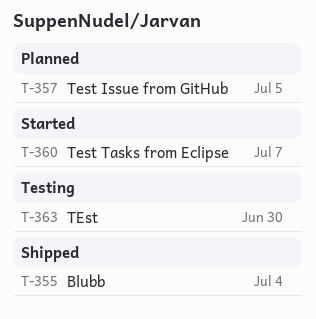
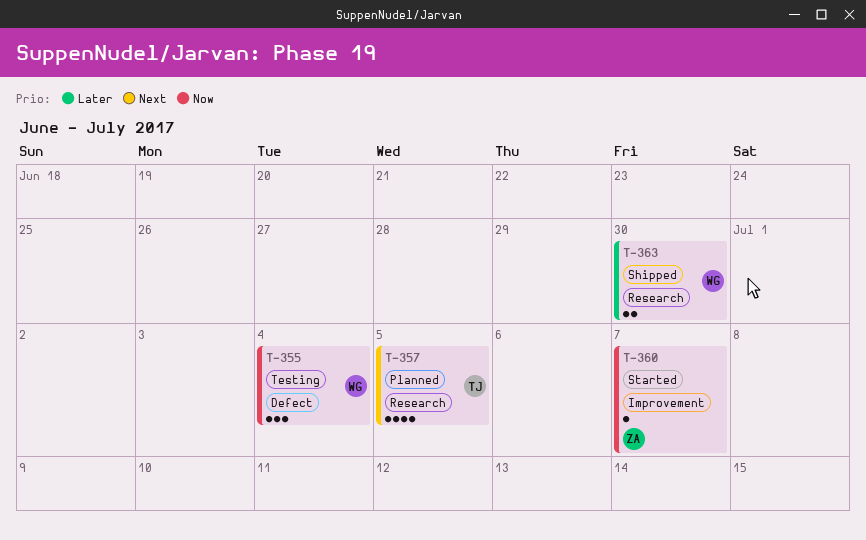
T-355, status: Shipped -> Testing
T-363, status: Testing -> Shipped

